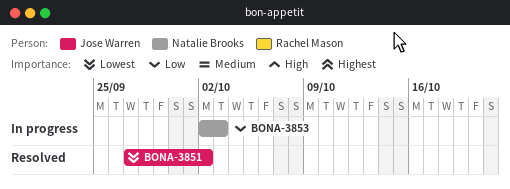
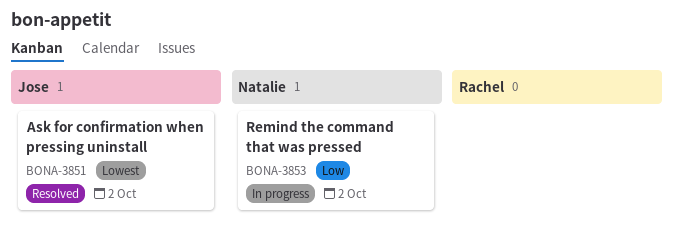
BONA-3853, due: Oct 3 -> Oct 2

